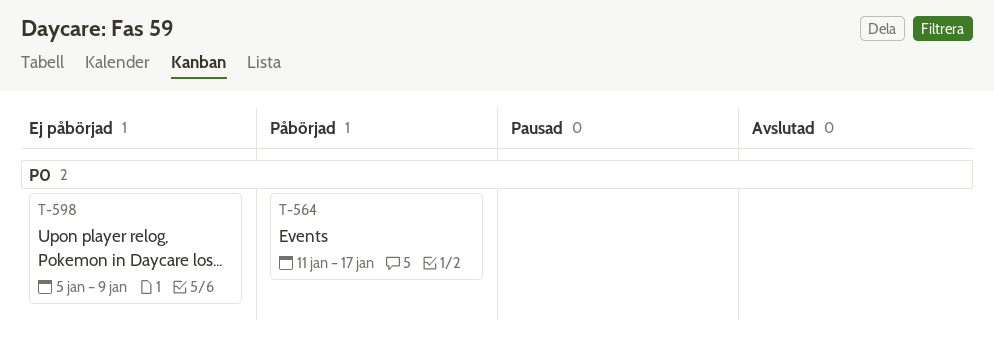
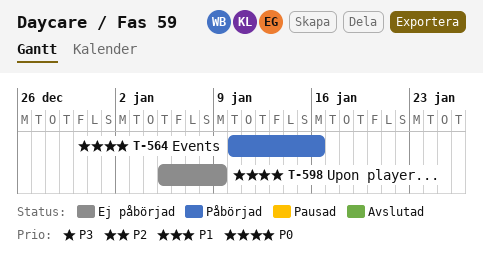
T-564, start: Jan 11 -> Jan 10
T-564, due: Jan 17 -> Jan 16

